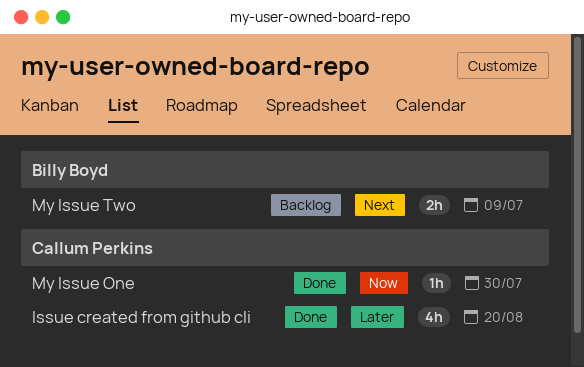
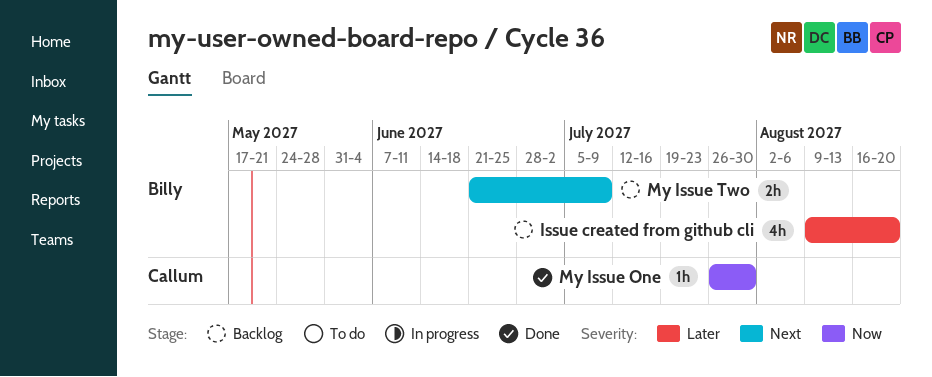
Issue created from github cli, status: Done -> Backlog
Issue created from github cli, owner: Callum Perkins -> Billy Boyd

